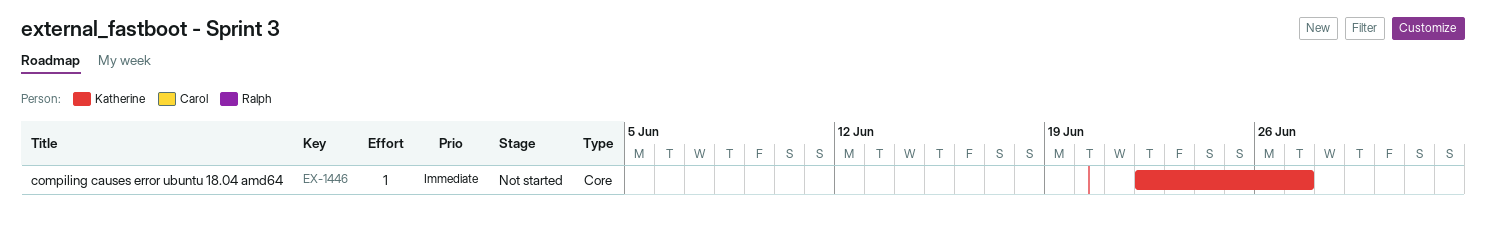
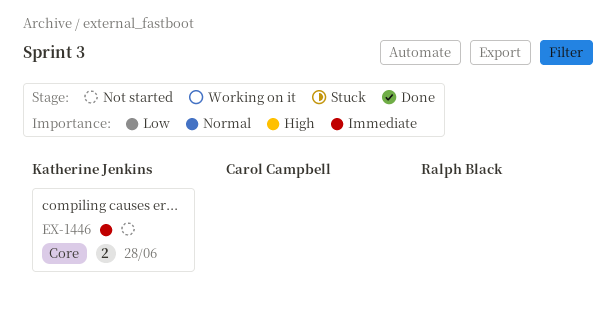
EX-1446, estimate: 1 -> 2
EX-1446, due: Jun 27 -> Jun 28

